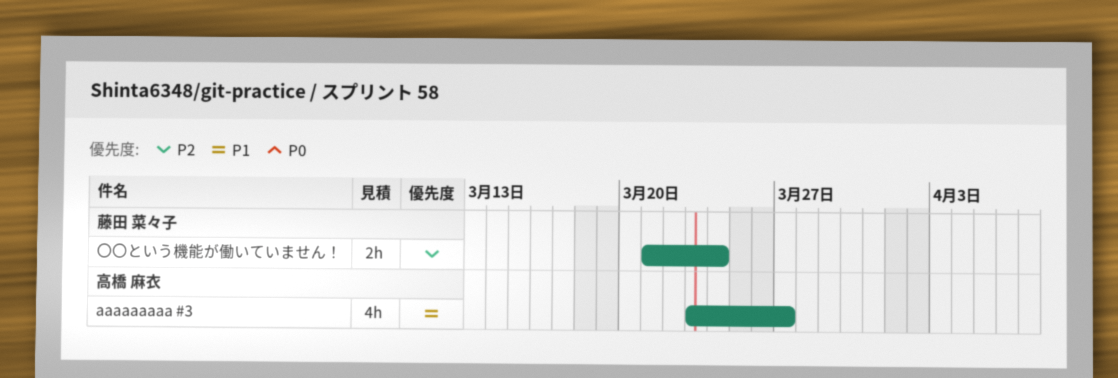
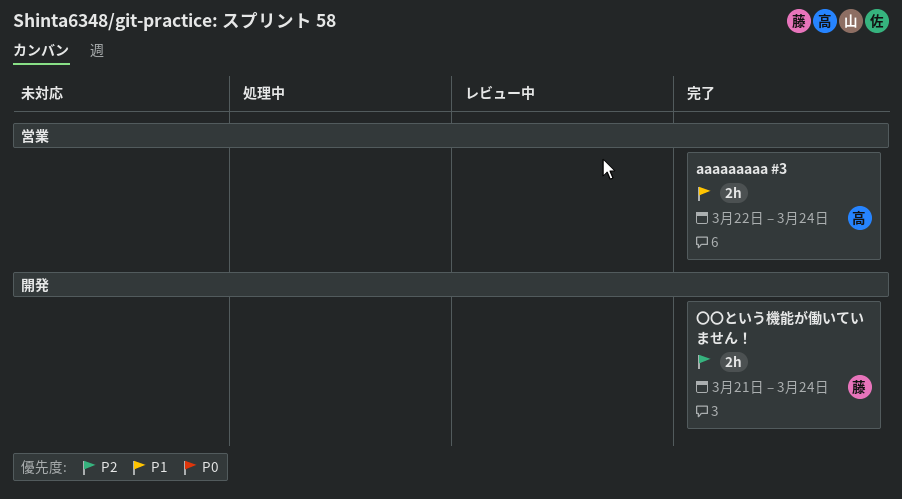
aaaaaaaaa #3, estimate: 4h -> 2h
aaaaaaaaa #3, start: Mar 23 -> Mar 22
aaaaaaaaa #3, due: Mar 27 -> Mar 24

